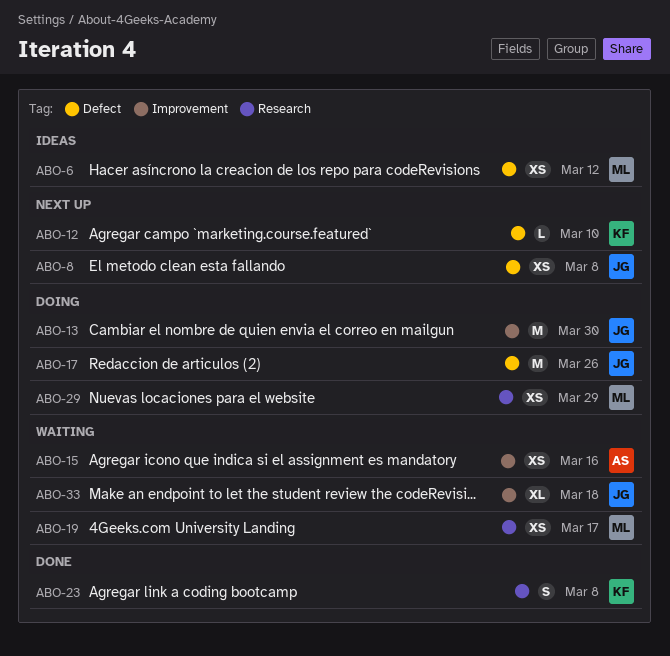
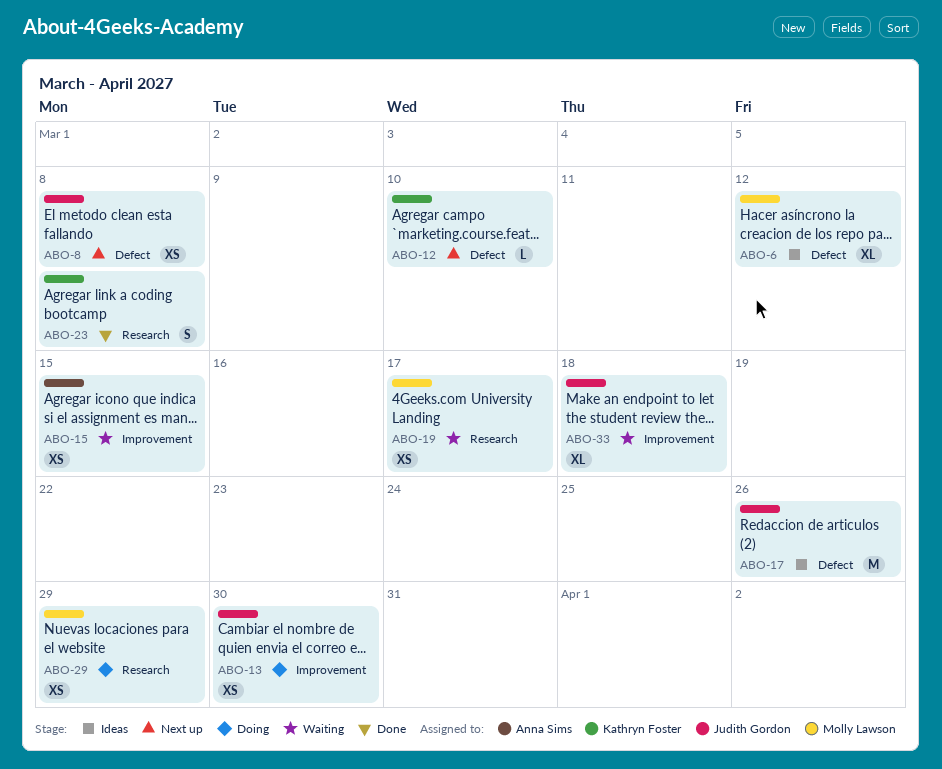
ABO-6, estimate: XS -> XL
ABO-13, estimate: M -> XS
ABO-15, due: Mar 16 -> Mar 15
ABO-17, status: Doing -> Ideas

